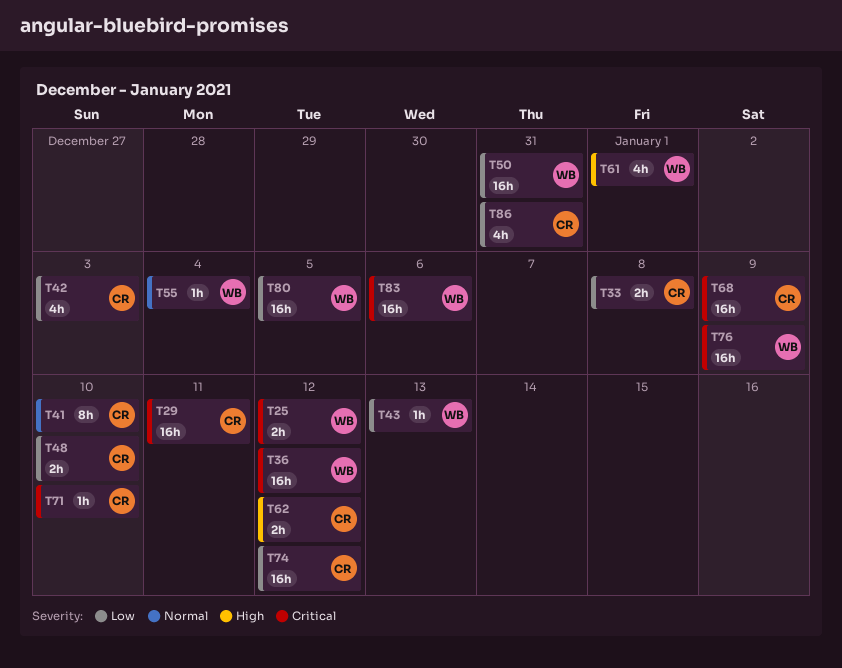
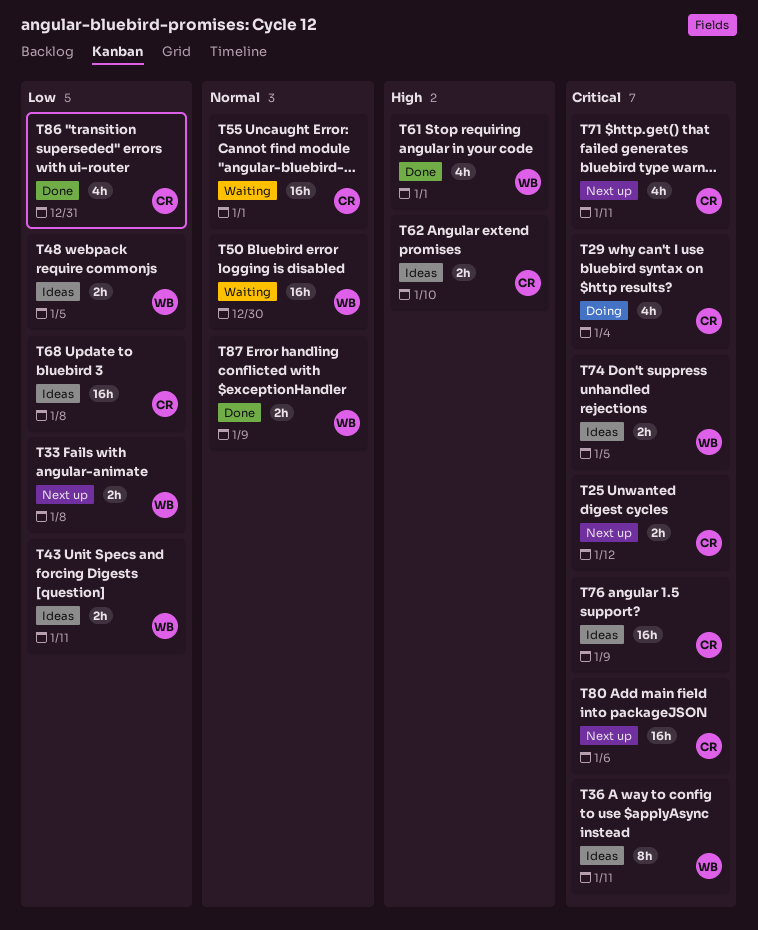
T25, owner: WB -> CR
T29, estimate: 16h -> 4h
T29, due: Jan 11 -> Jan 4
T33, owner: CR -> WB
T36, estimate: 16h -> 8h
T36, due: Jan 12 -> Jan 11
T41: present -> none
T42: present -> none
T43, estimate: 1h -> 2h
T43, due: Jan 13 -> Jan 11
T48, owner: CR -> WB
T48, due: Jan 10 -> Jan 5
T50, priority: Low -> Normal
T50, due: Dec 31 -> Dec 30
T55, owner: WB -> CR
T55, estimate: 1h -> 16h
T55, due: Jan 4 -> Jan 1
T62, due: Jan 12 -> Jan 10
T68, priority: Critical -> Low
T68, due: Jan 9 -> Jan 8
T71, estimate: 1h -> 4h
T71, due: Jan 10 -> Jan 11
T74, owner: CR -> WB
T74, priority: Low -> Critical
T74, estimate: 16h -> 2h
T74, due: Jan 12 -> Jan 5
T76, owner: WB -> CR
T80, owner: WB -> CR
T80, priority: Low -> Critical
T80, due: Jan 5 -> Jan 6
T83: present -> none
T87: none -> present

